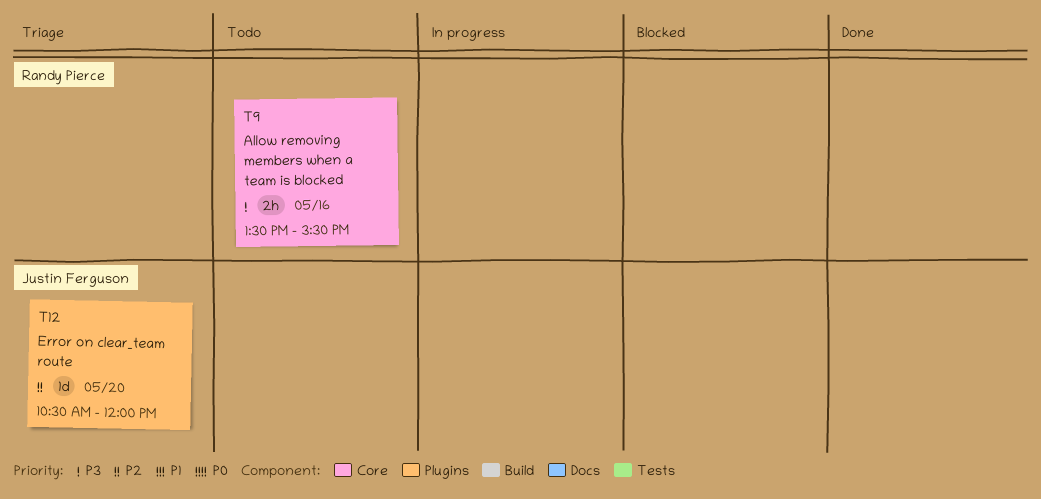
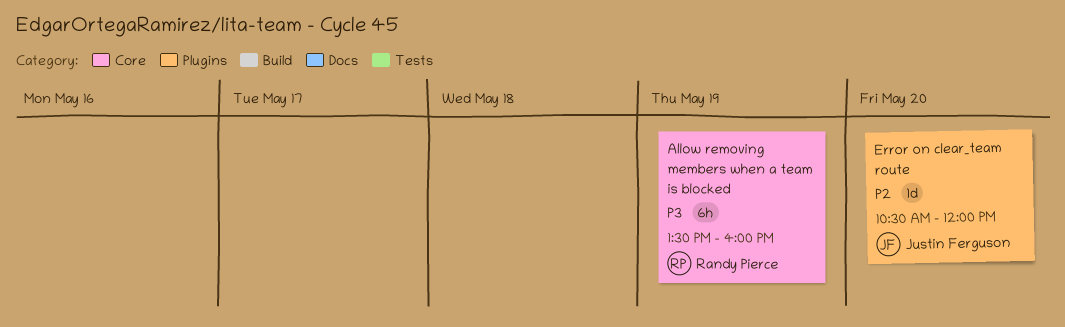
Allow removing members when a team is blocked, estimate: 2h -> 6h
Allow removing members when a team is blocked, day: May 16 -> May 19
Allow removing members when a team is blocked, ends: 15:30 -> 16:00

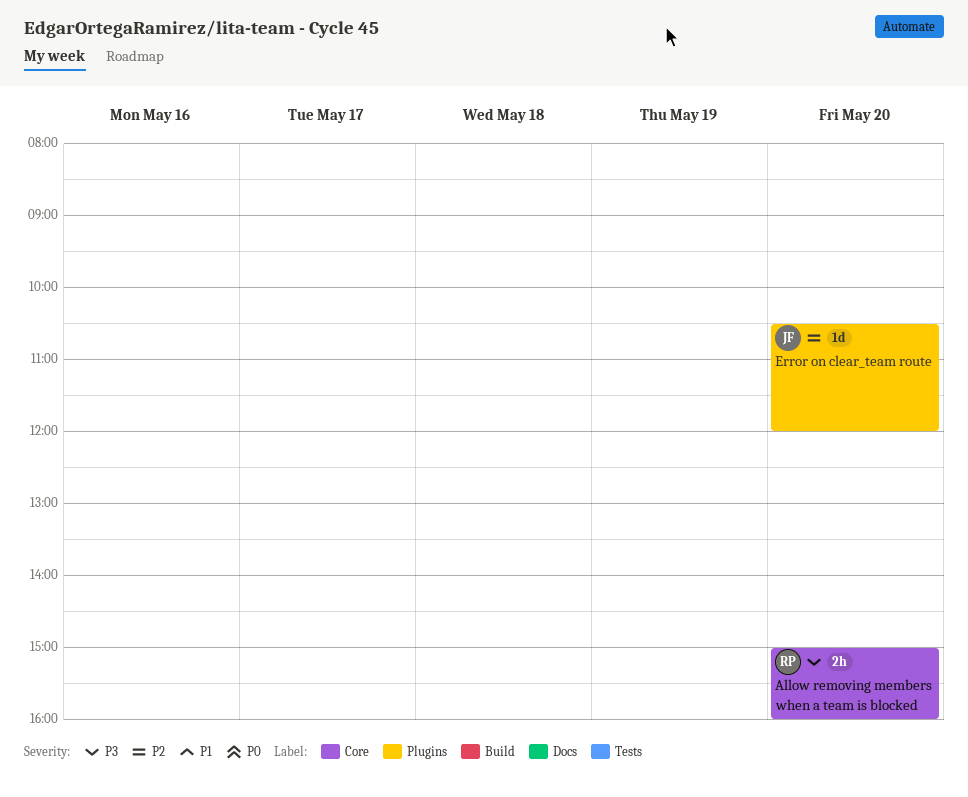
Allow removing members when a team is blocked, estimate: 6h -> 2h
Allow removing members when a team is blocked, day: May 19 -> May 20
Allow removing members when a team is blocked, begins: 13:30 -> 15:00

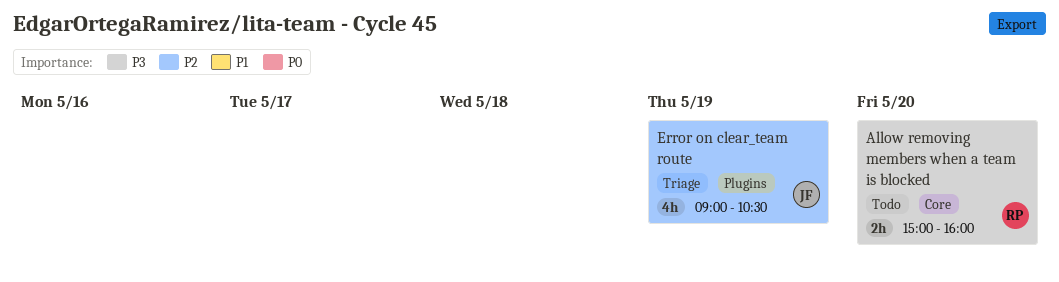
Error on clear_team route, estimate: 1d -> 4h
Error on clear_team route, day: May 20 -> May 19
Error on clear_team route, begins: 10:30 -> 09:00
Error on clear_team route, ends: 12:00 -> 10:30

